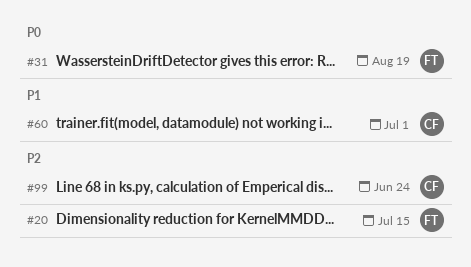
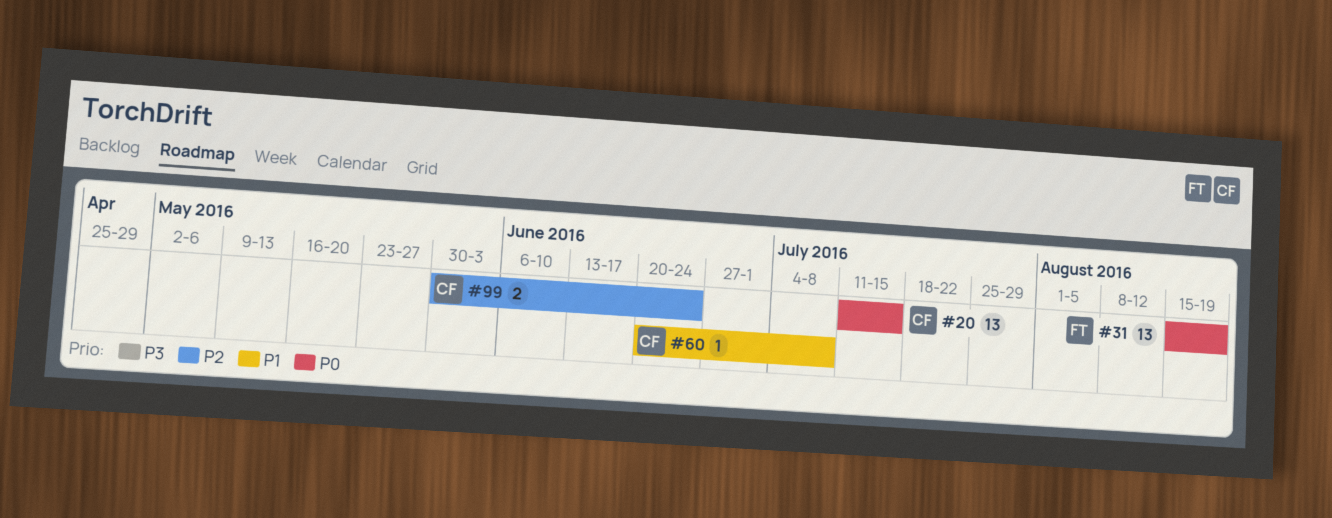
#20, owner: FT -> CF
#20, priority: P2 -> P0
#60, due: Jul 1 -> Jul 8

